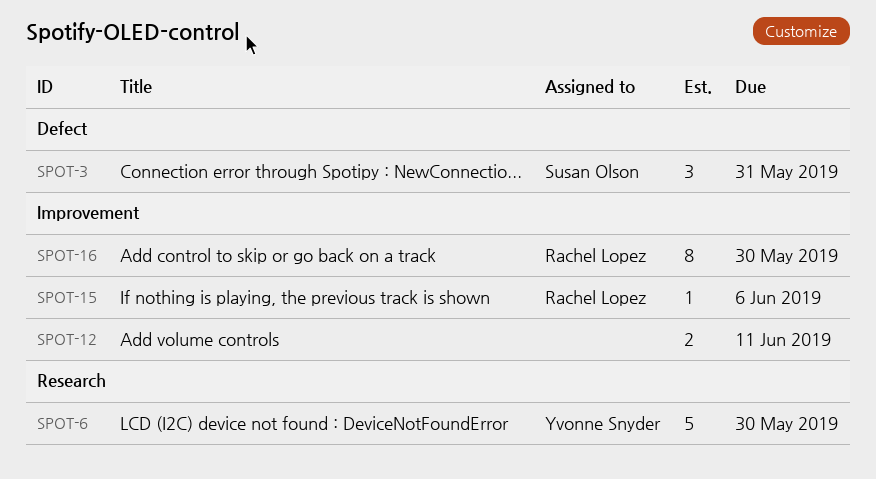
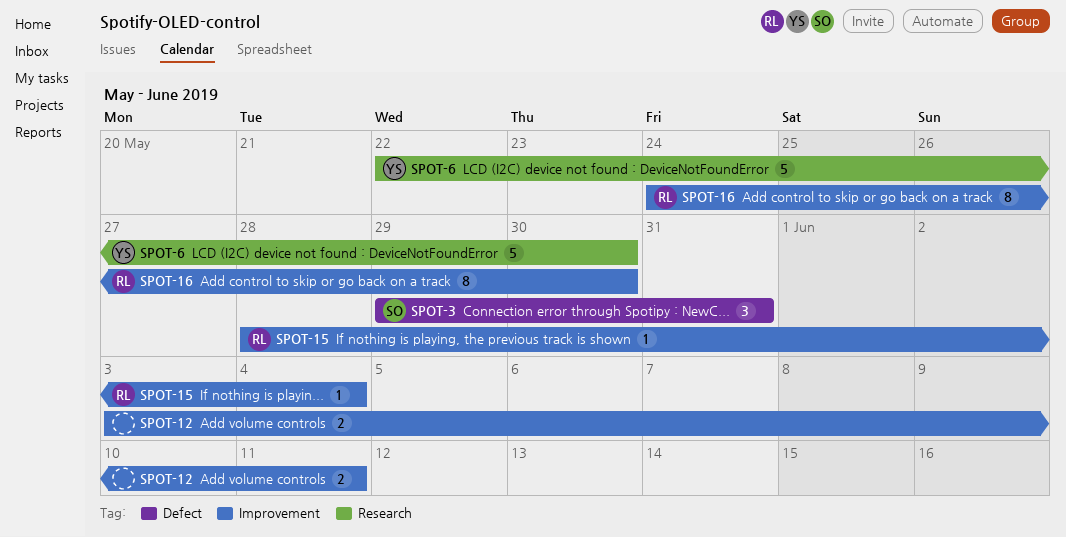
SPOT-15, due: Jun 6 -> Jun 4

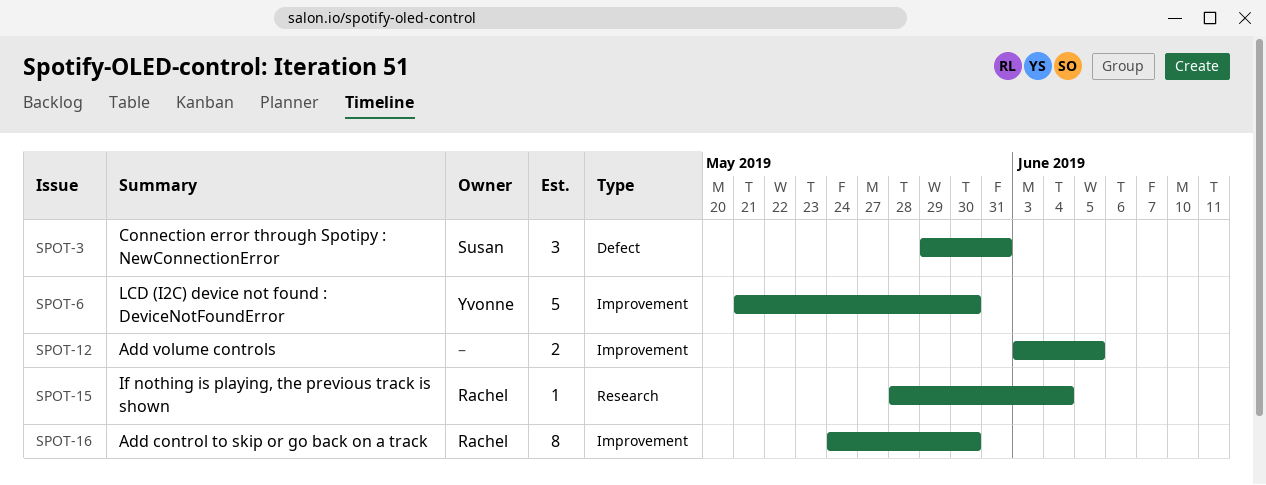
SPOT-6, label: Research -> Improvement
SPOT-6, start: May 22 -> May 21
SPOT-12, due: Jun 11 -> Jun 5
SPOT-15, label: Improvement -> Research

